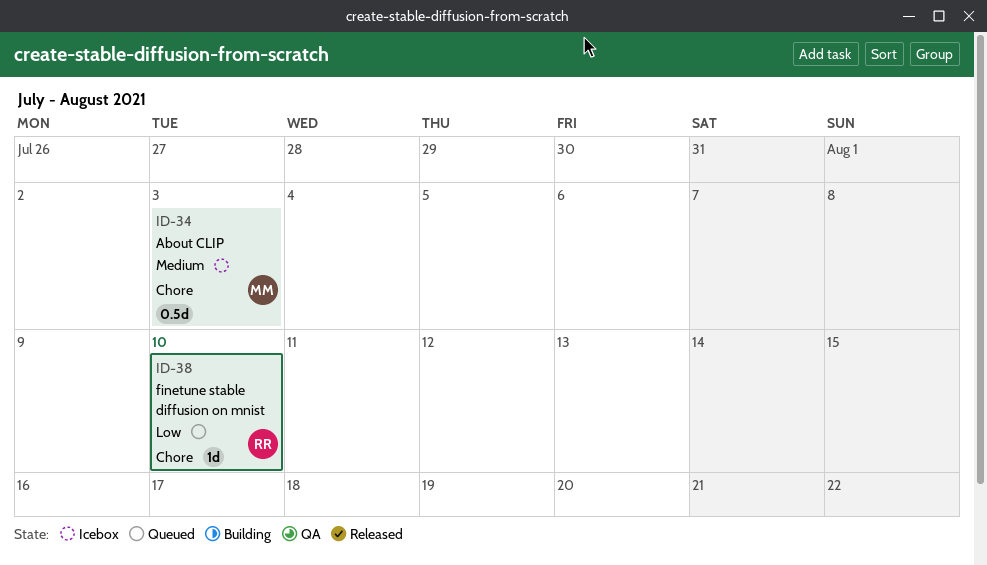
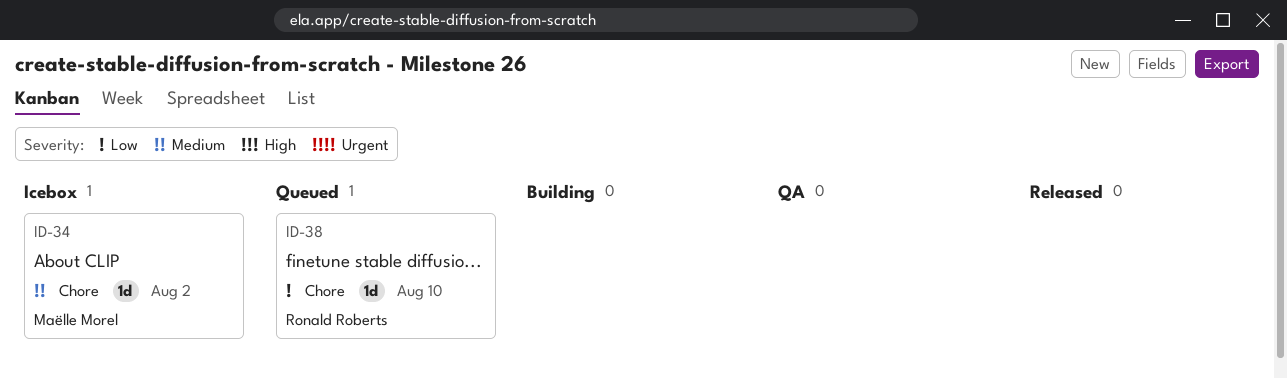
ID-34, estimate: 0.5d -> 1d
ID-34, due: Aug 3 -> Aug 2

